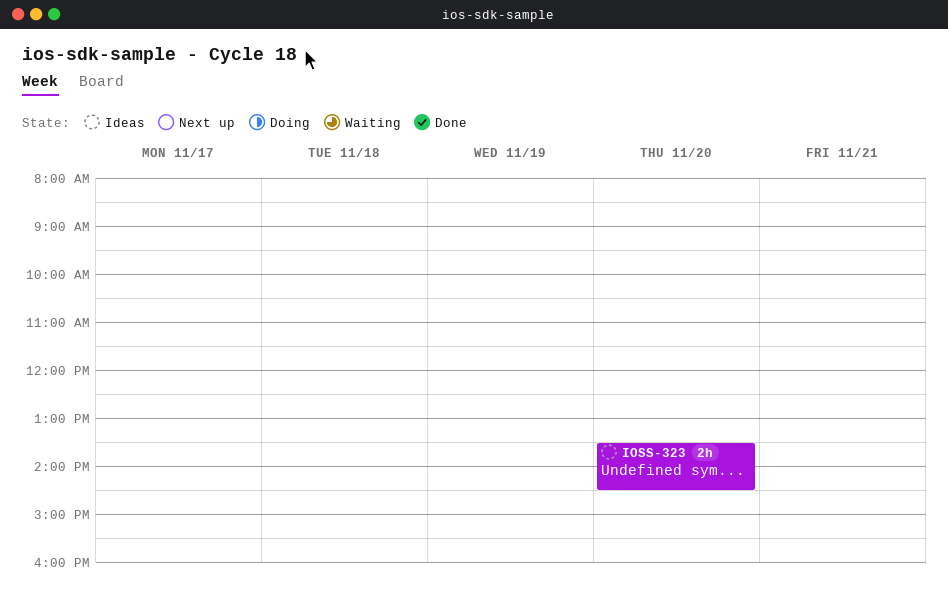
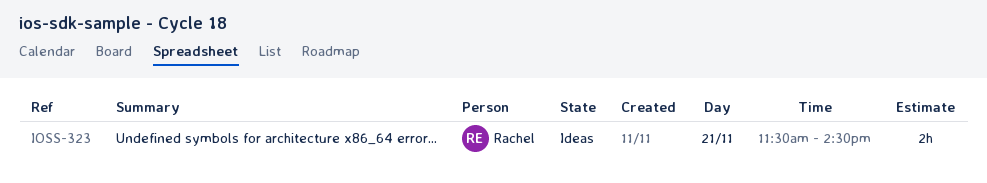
IOSS-323, day: Nov 20 -> Nov 21
IOSS-323, begins: 13:30 -> 11:30

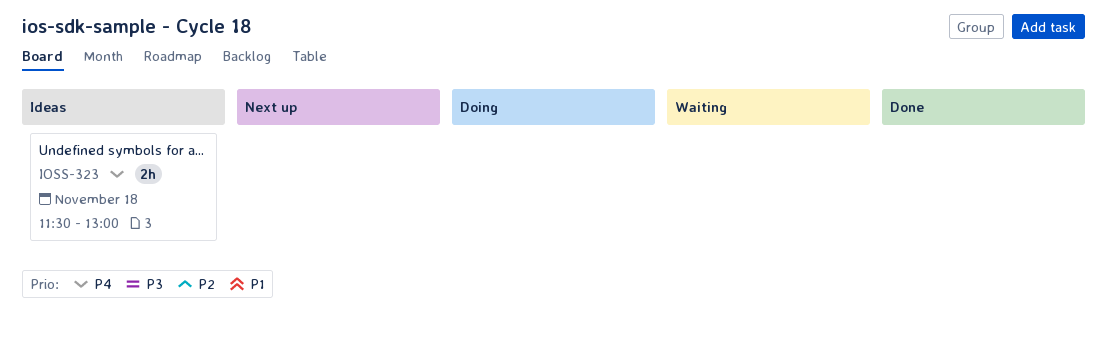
IOSS-323, day: Nov 21 -> Nov 18
IOSS-323, ends: 14:30 -> 13:00

